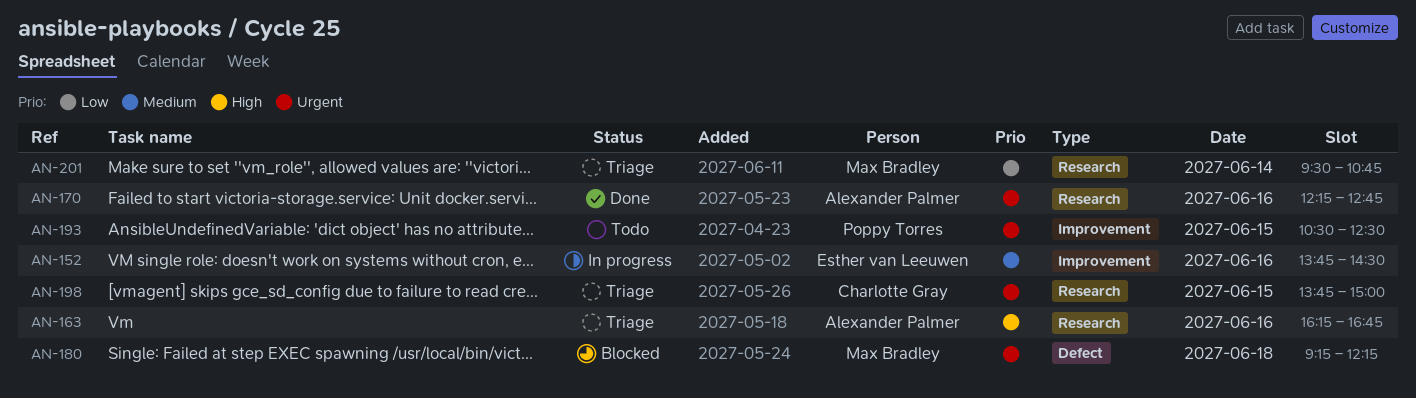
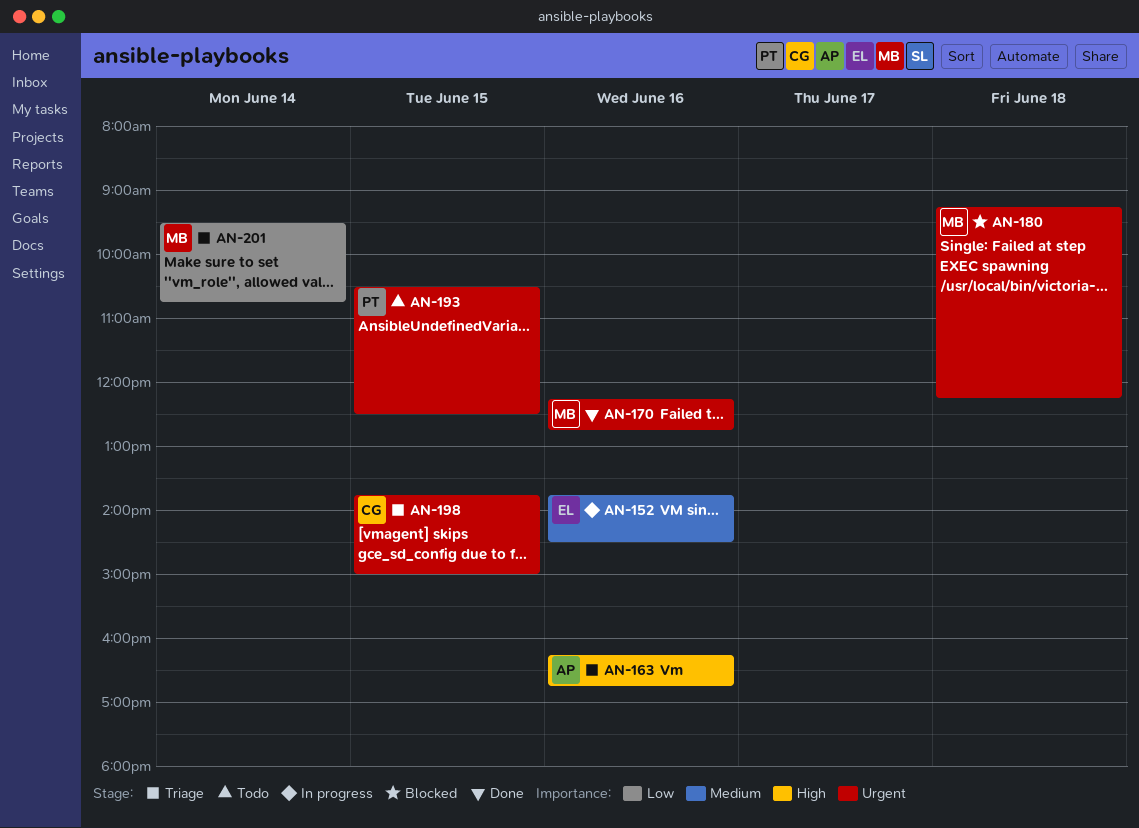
AN-170, owner: Alexander Palmer -> Max Bradley

